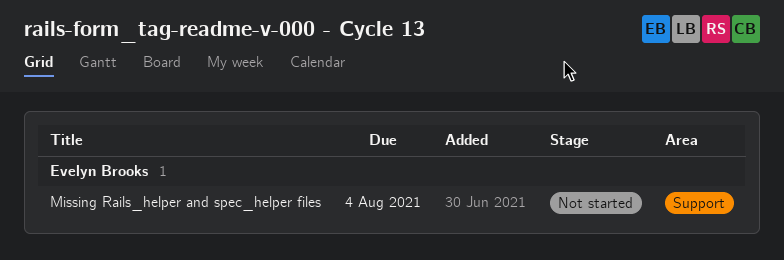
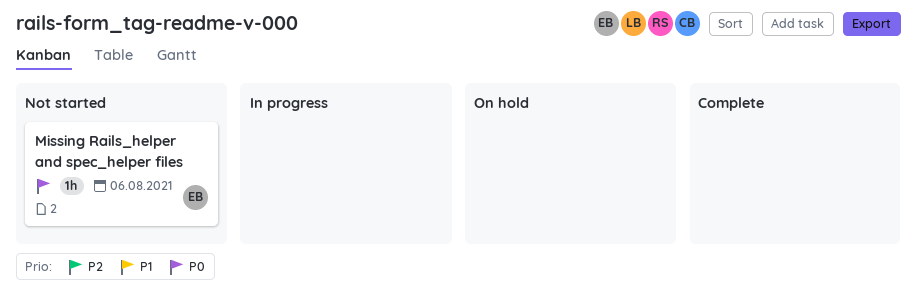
Missing Rails_helper and spec_helper files, due: Aug 4 -> Aug 6

